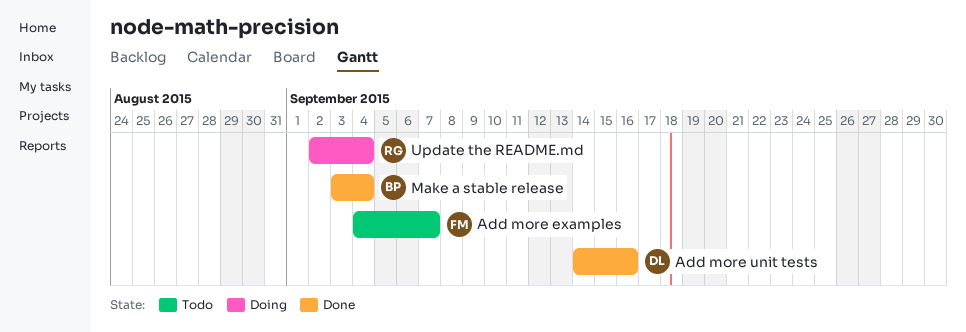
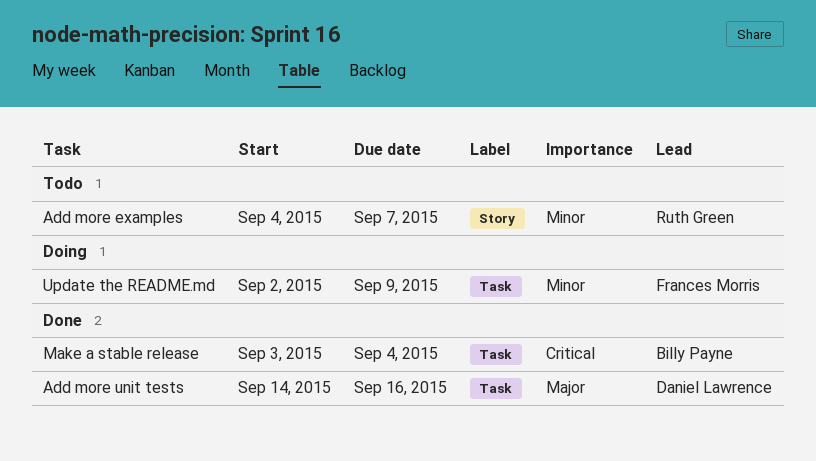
Add more examples, owner: Frances Morris -> Ruth Green
Update the README.md, owner: Ruth Green -> Frances Morris
Update the README.md, due: Sep 4 -> Sep 9

